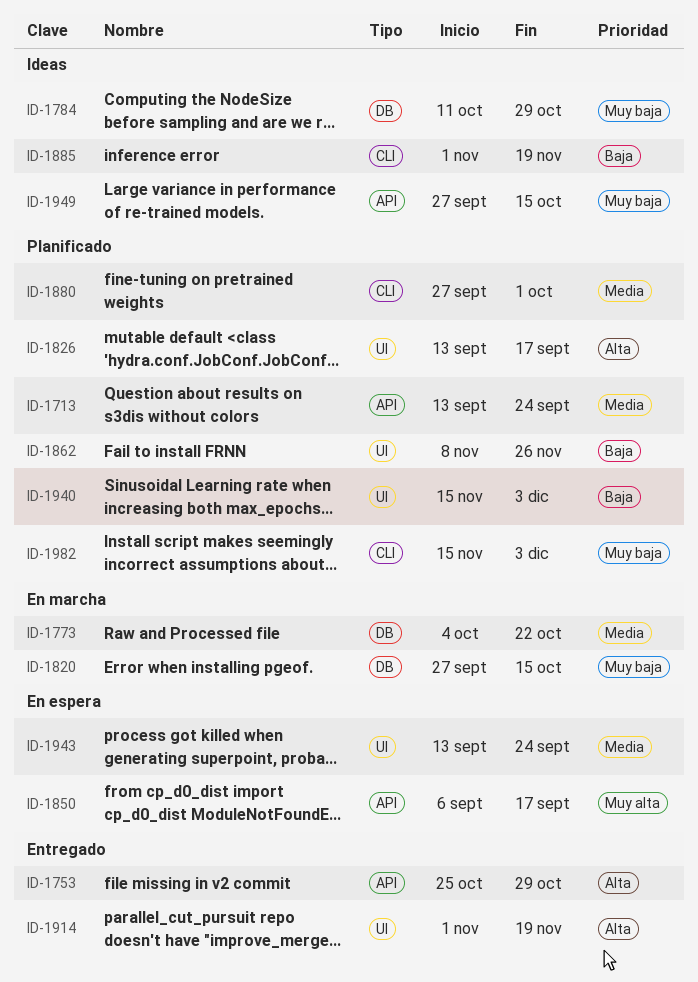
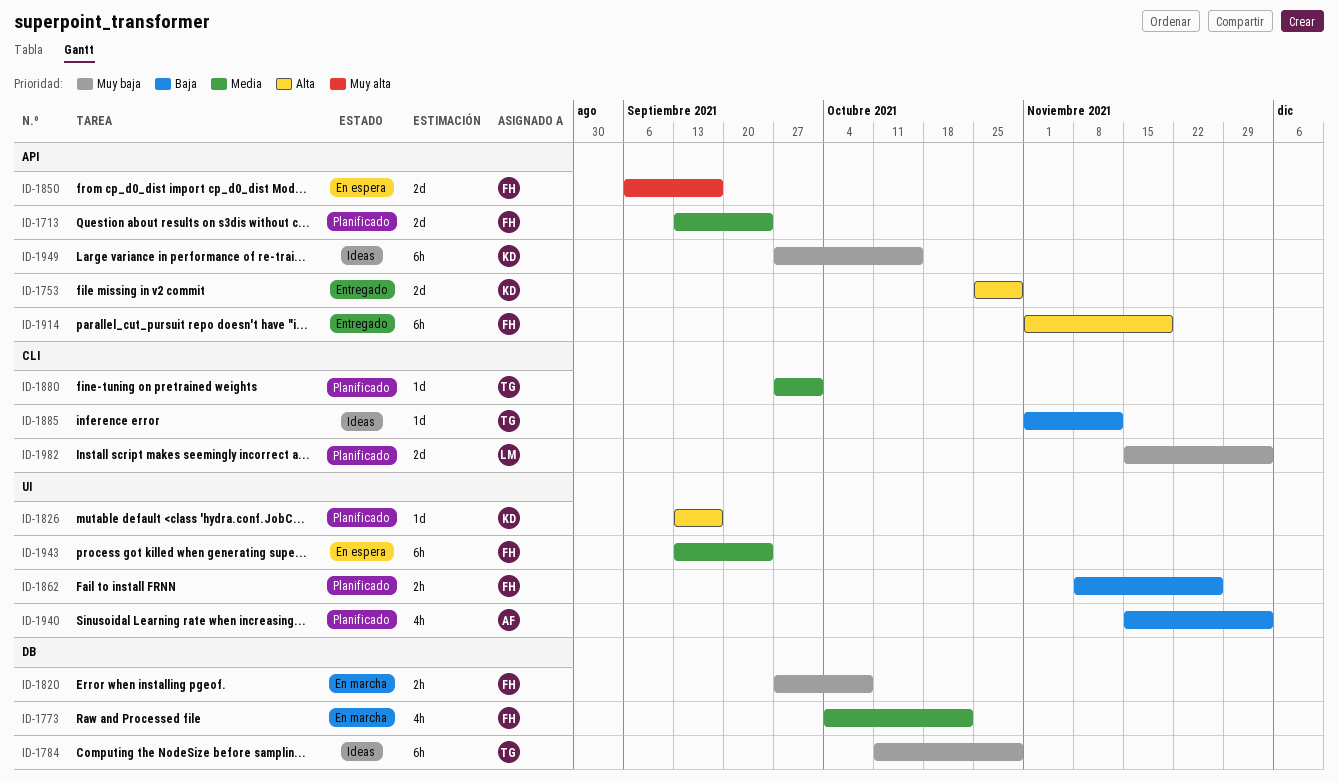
ID-1820, due: Oct 15 -> Oct 8
ID-1885, due: Nov 19 -> Nov 12
ID-1914, label: UI -> API

